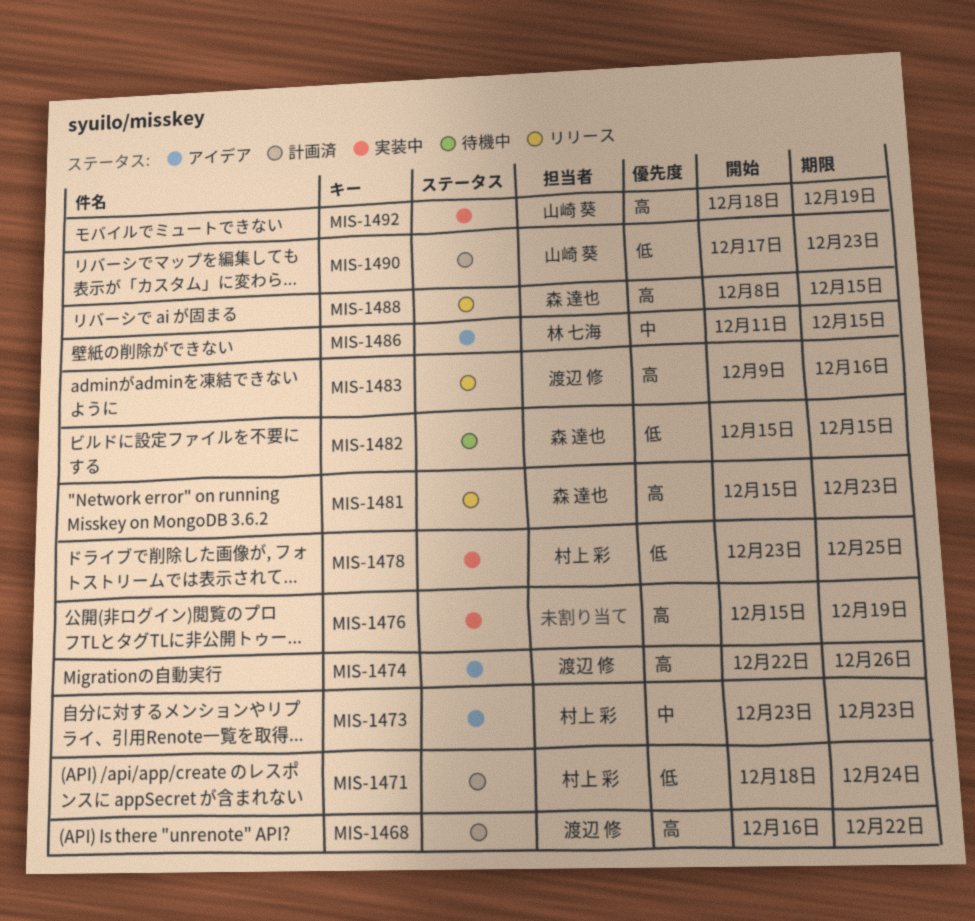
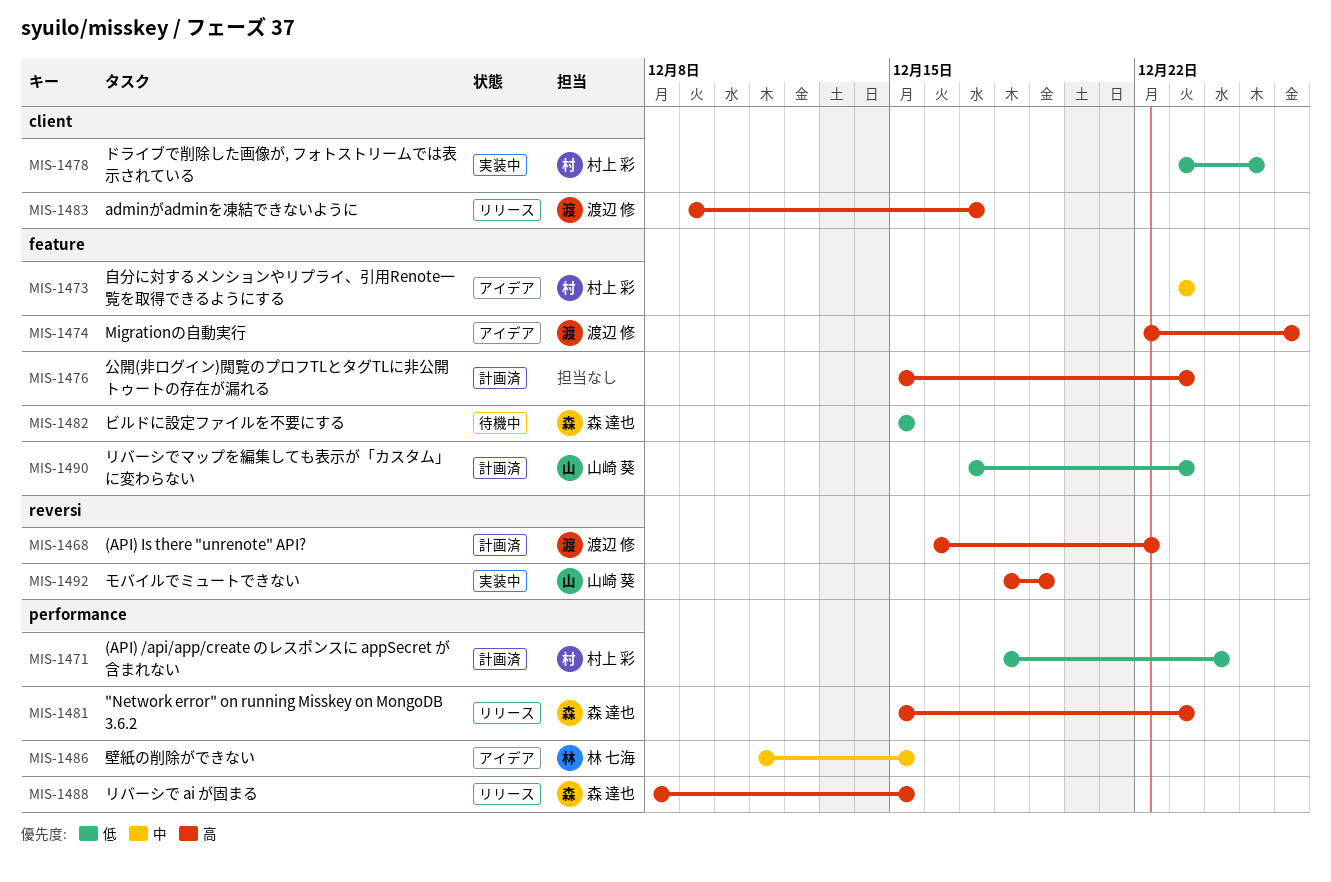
MIS-1476, status: 実装中 -> 計画済
MIS-1476, due: Dec 19 -> Dec 23
MIS-1483, due: Dec 16 -> Dec 17

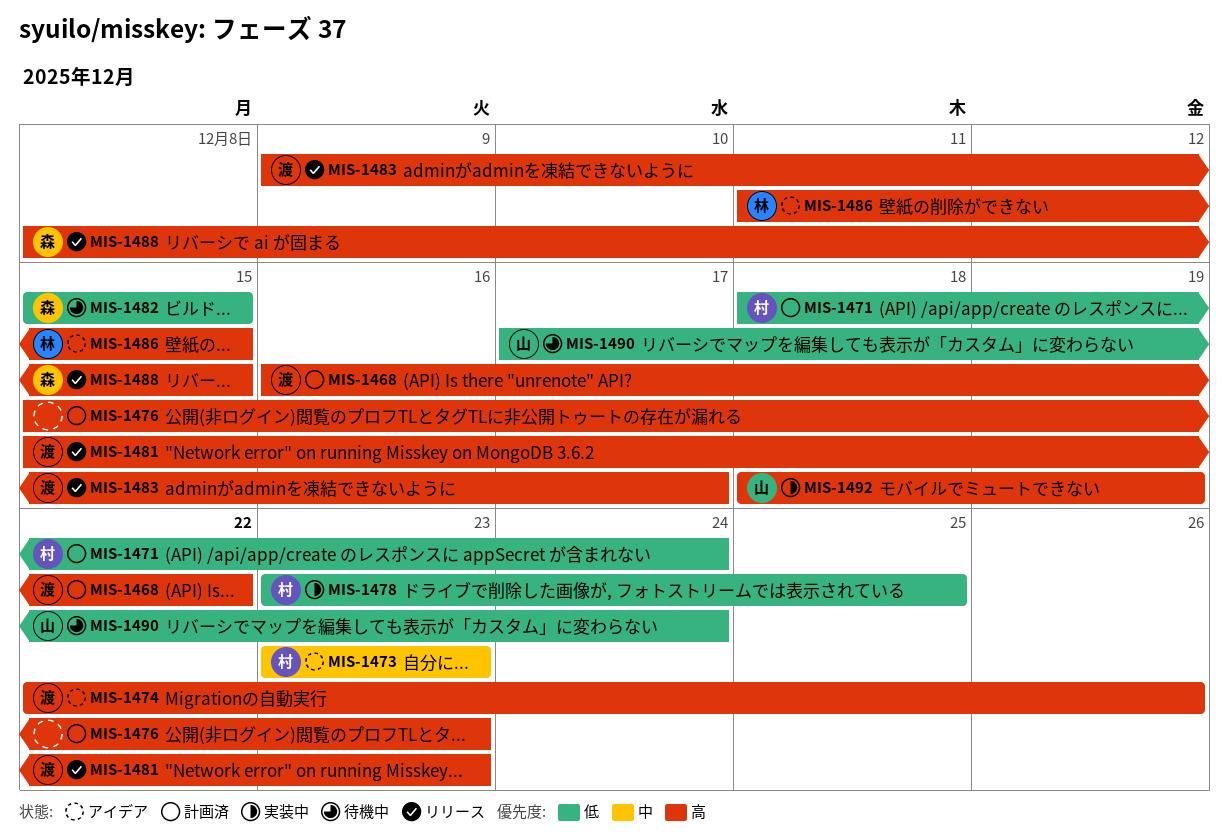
MIS-1481, owner: 森 達也 -> 渡辺 修
MIS-1486, priority: 中 -> 高
MIS-1490, status: 計画済 -> 待機中
MIS-1490, due: Dec 23 -> Dec 24

